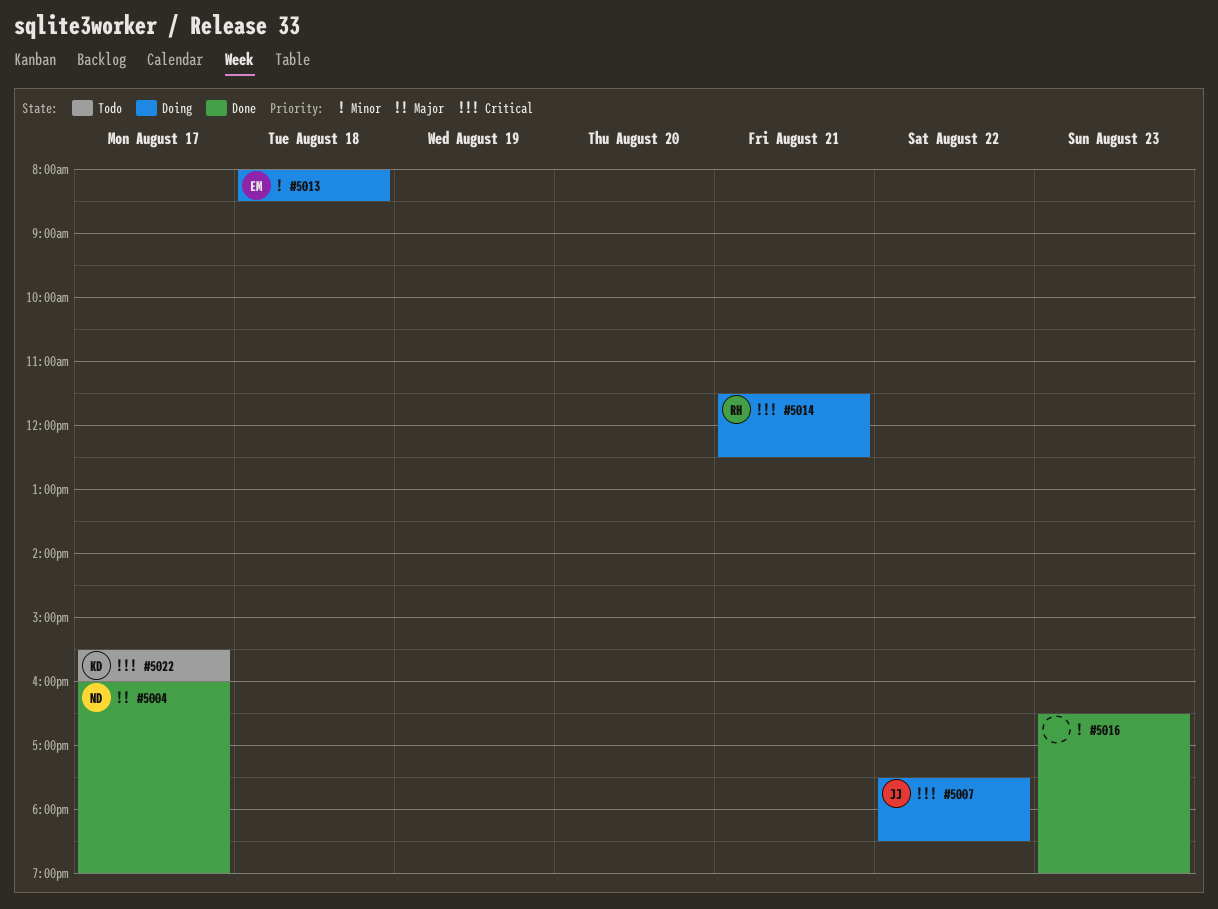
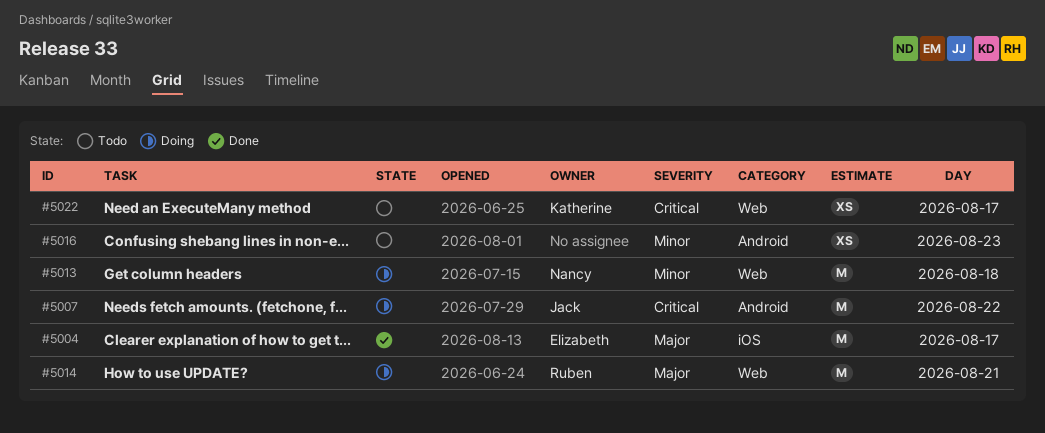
#5004, owner: Nancy -> Elizabeth
#5013, owner: Elizabeth -> Nancy
#5014, priority: Critical -> Major
#5016, status: Done -> Todo

